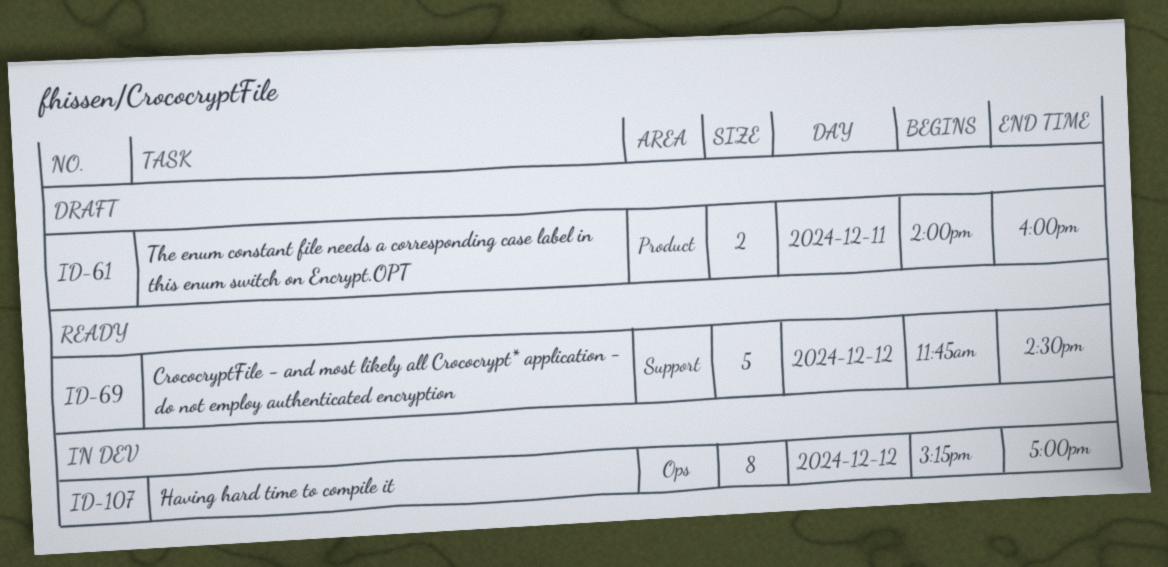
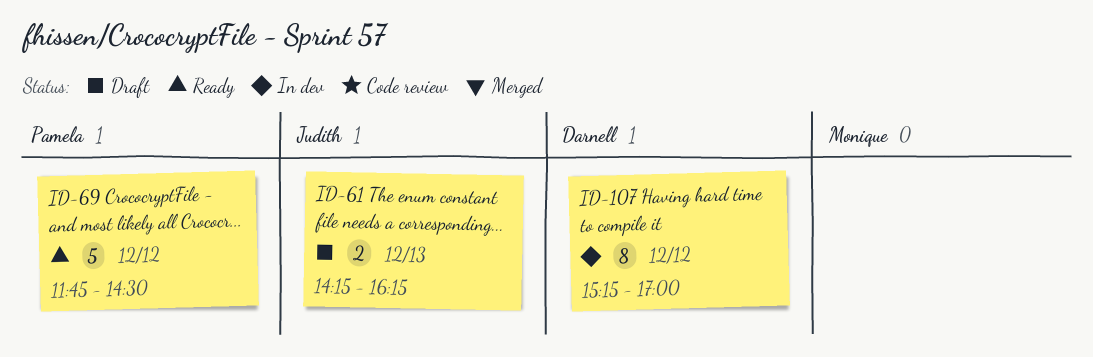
ID-61, day: Dec 11 -> Dec 13
ID-61, begins: 14:00 -> 14:15
ID-61, ends: 16:00 -> 16:15

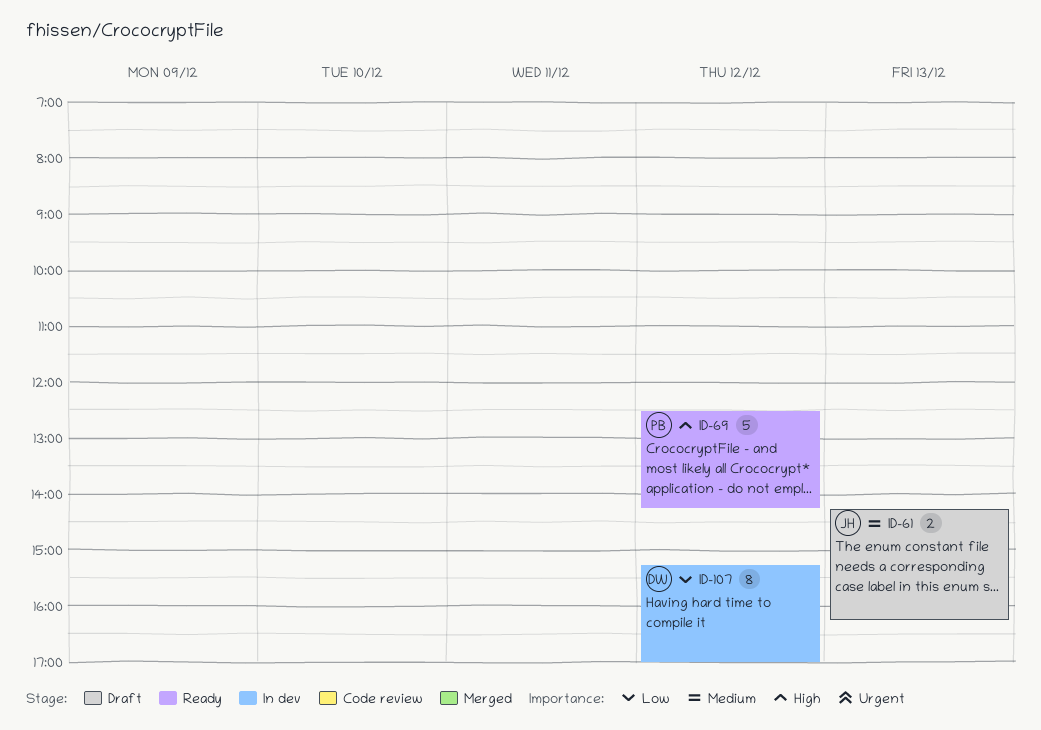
ID-69, begins: 11:45 -> 12:30
ID-69, ends: 14:30 -> 14:15

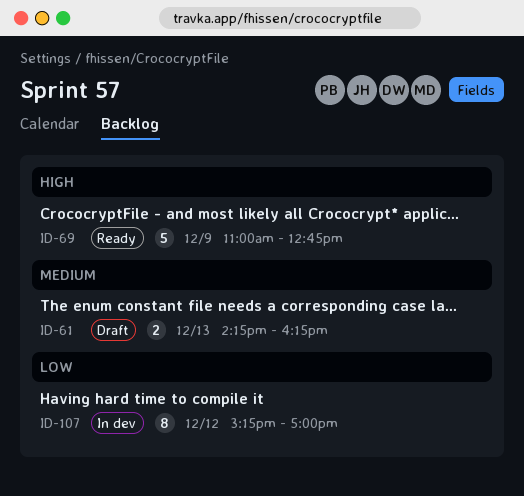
ID-69, day: Dec 12 -> Dec 9
ID-69, begins: 12:30 -> 11:00
ID-69, ends: 14:15 -> 12:45

